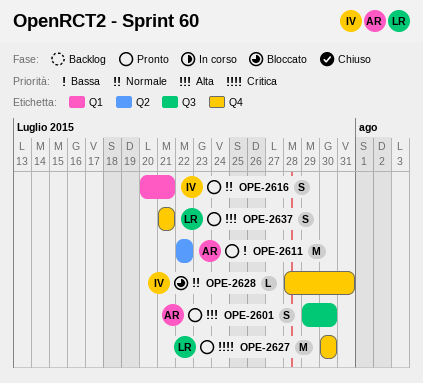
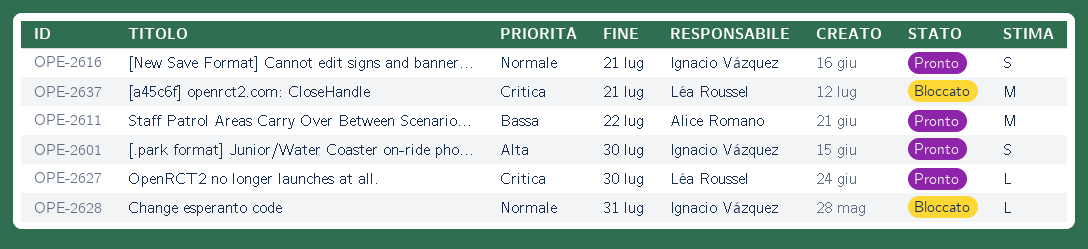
OPE-2601, owner: Alice Romano -> Ignacio Vázquez
OPE-2627, estimate: M -> L
OPE-2637, status: Pronto -> Bloccato
OPE-2637, priority: Alta -> Critica
OPE-2637, estimate: S -> M

